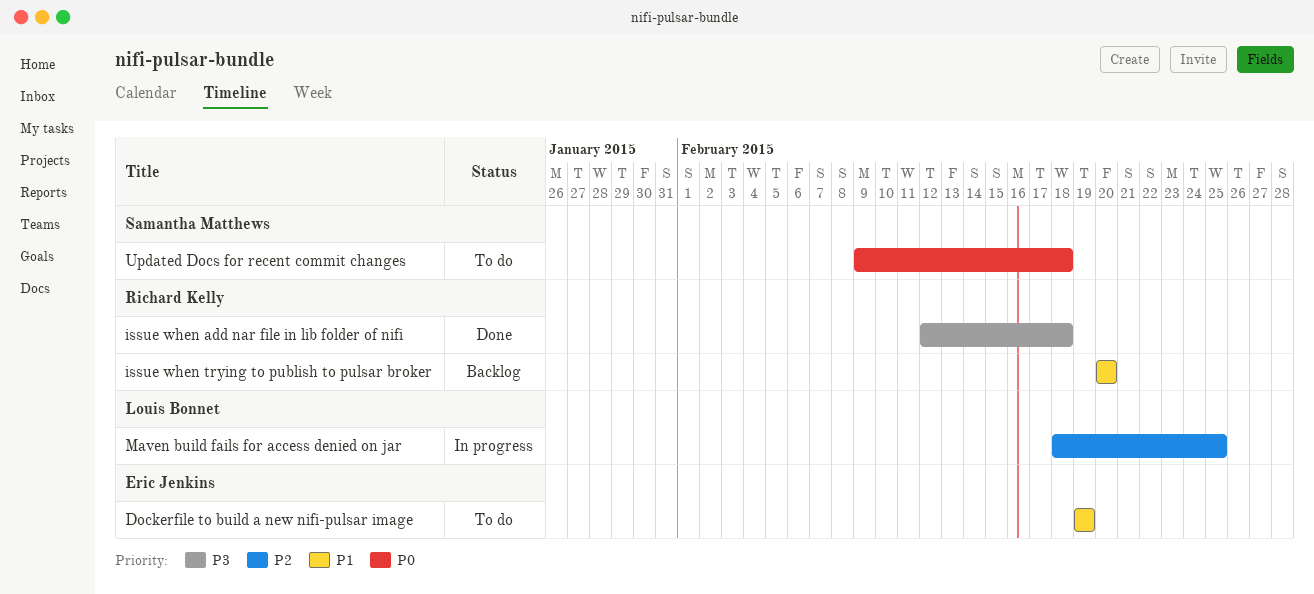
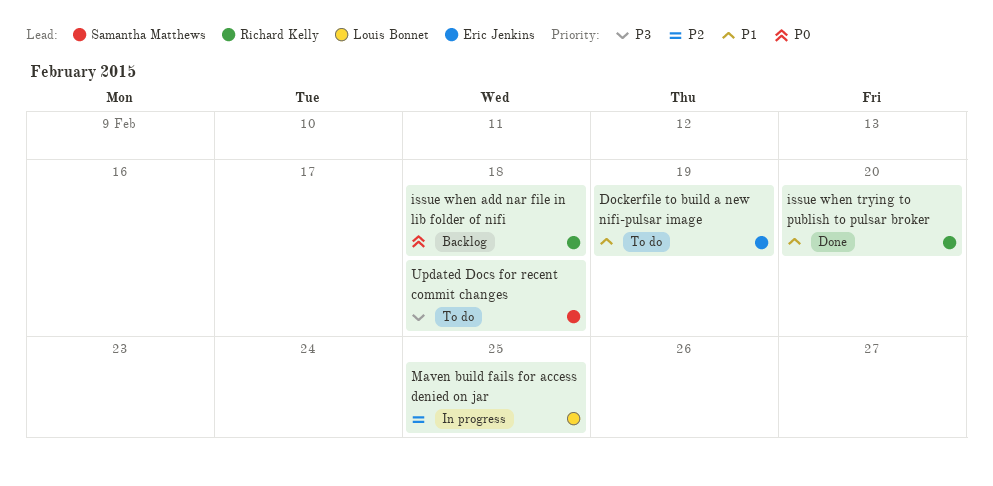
issue when add nar file in lib folder of nifi, status: Done -> Backlog
issue when add nar file in lib folder of nifi, priority: P3 -> P0
issue when trying to publish to pulsar broker, status: Backlog -> Done
Updated Docs for recent commit changes, priority: P0 -> P3

